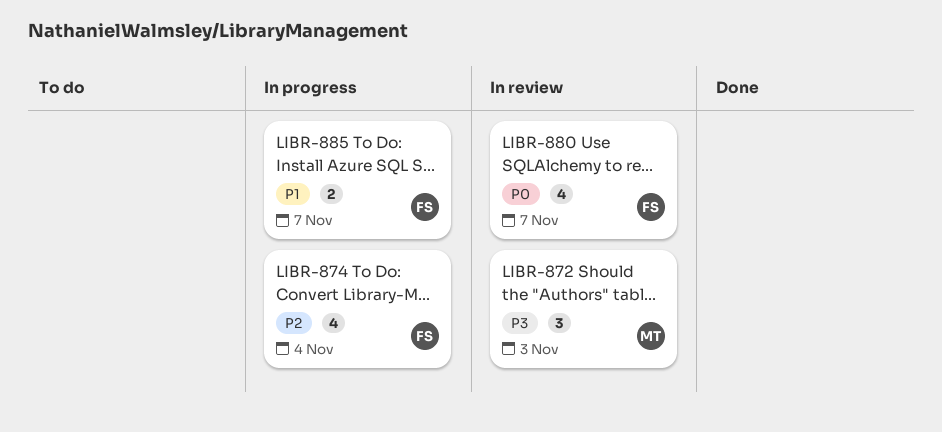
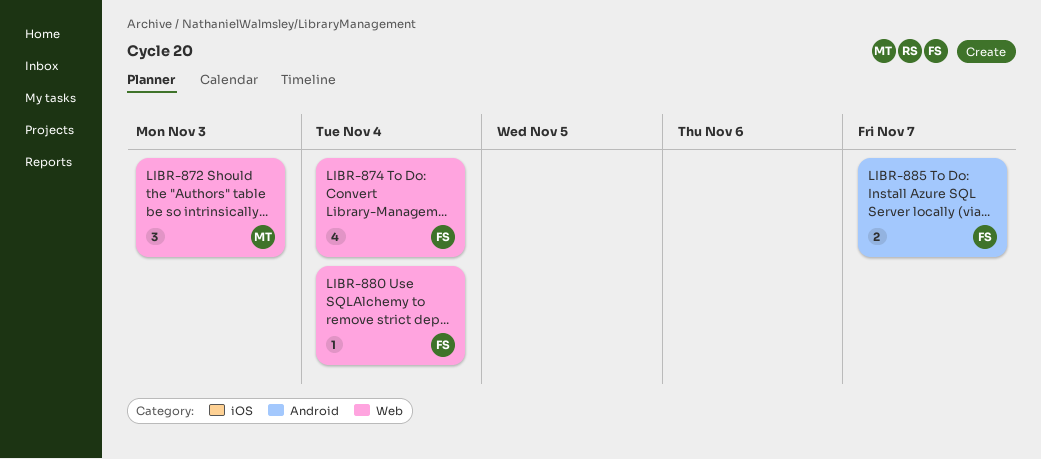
LIBR-880, estimate: 4 -> 1
LIBR-880, due: Nov 7 -> Nov 4

